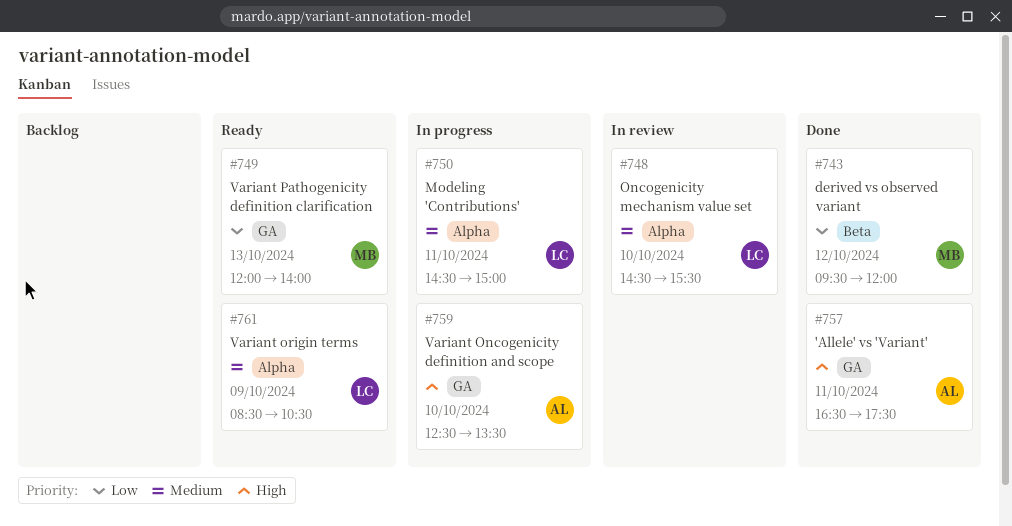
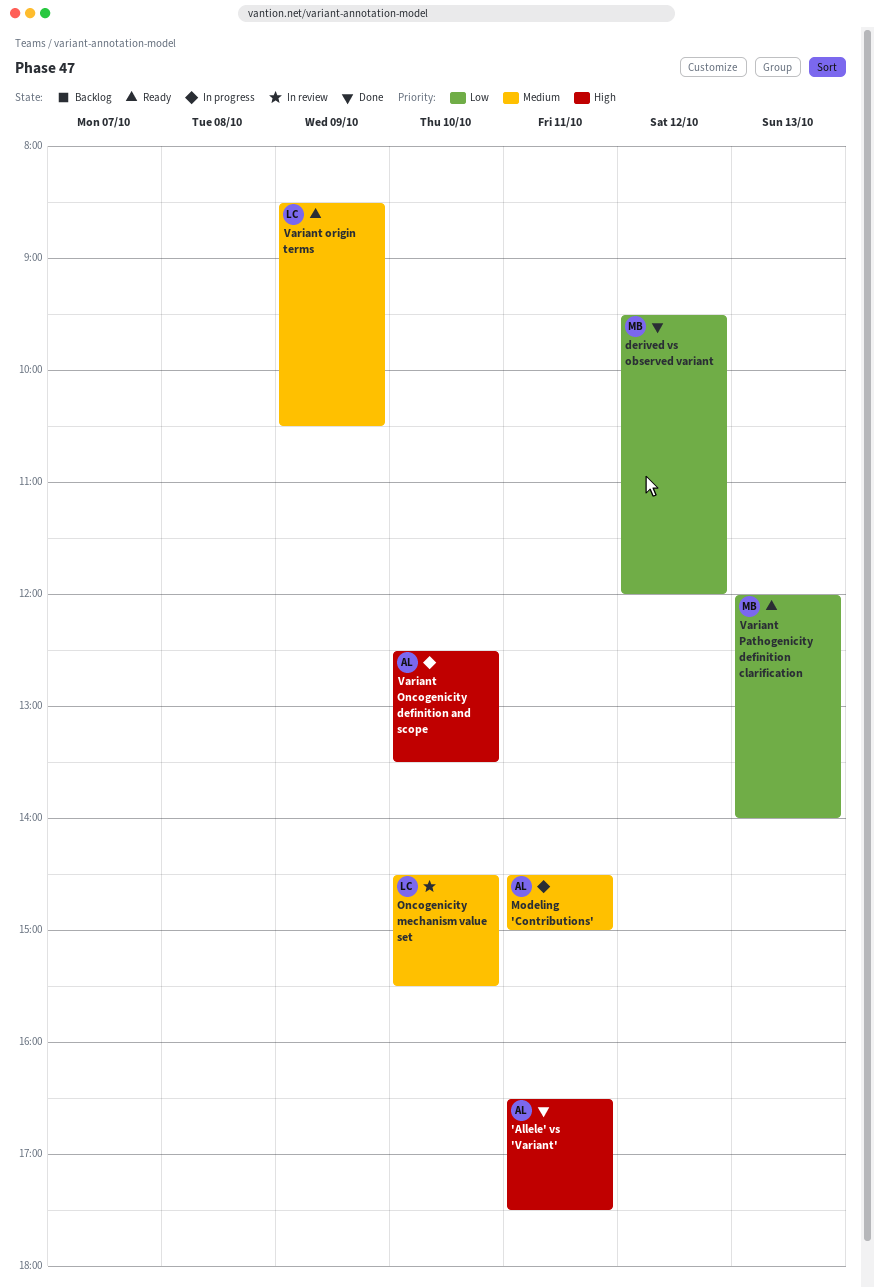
Modeling 'Contributions', owner: LC -> AL

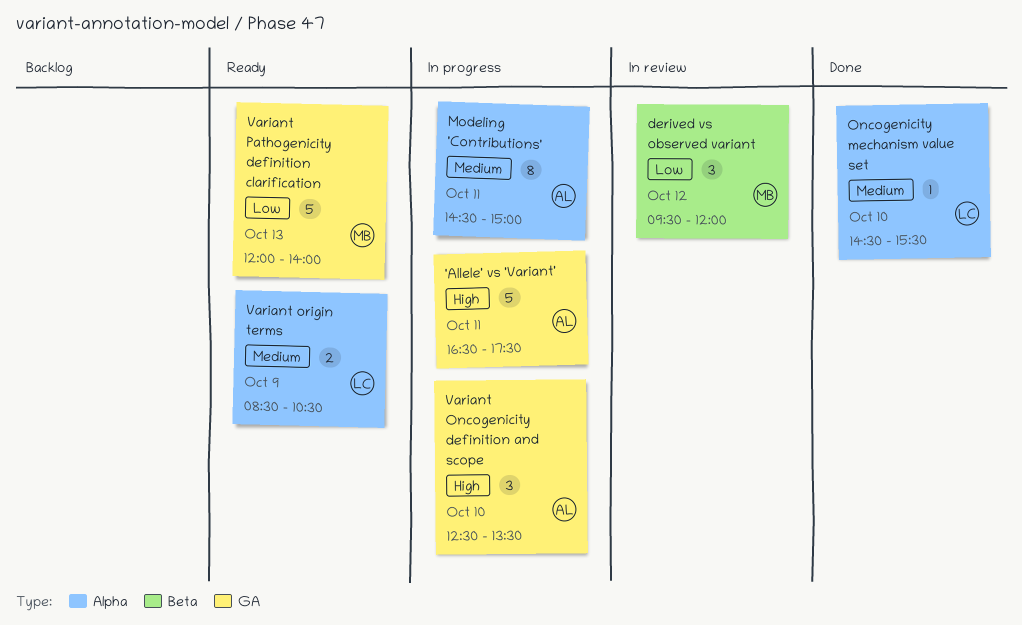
'Allele' vs 'Variant', status: Done -> In progress
derived vs observed variant, status: Done -> In review
Oncogenicity mechanism value set, status: In review -> Done

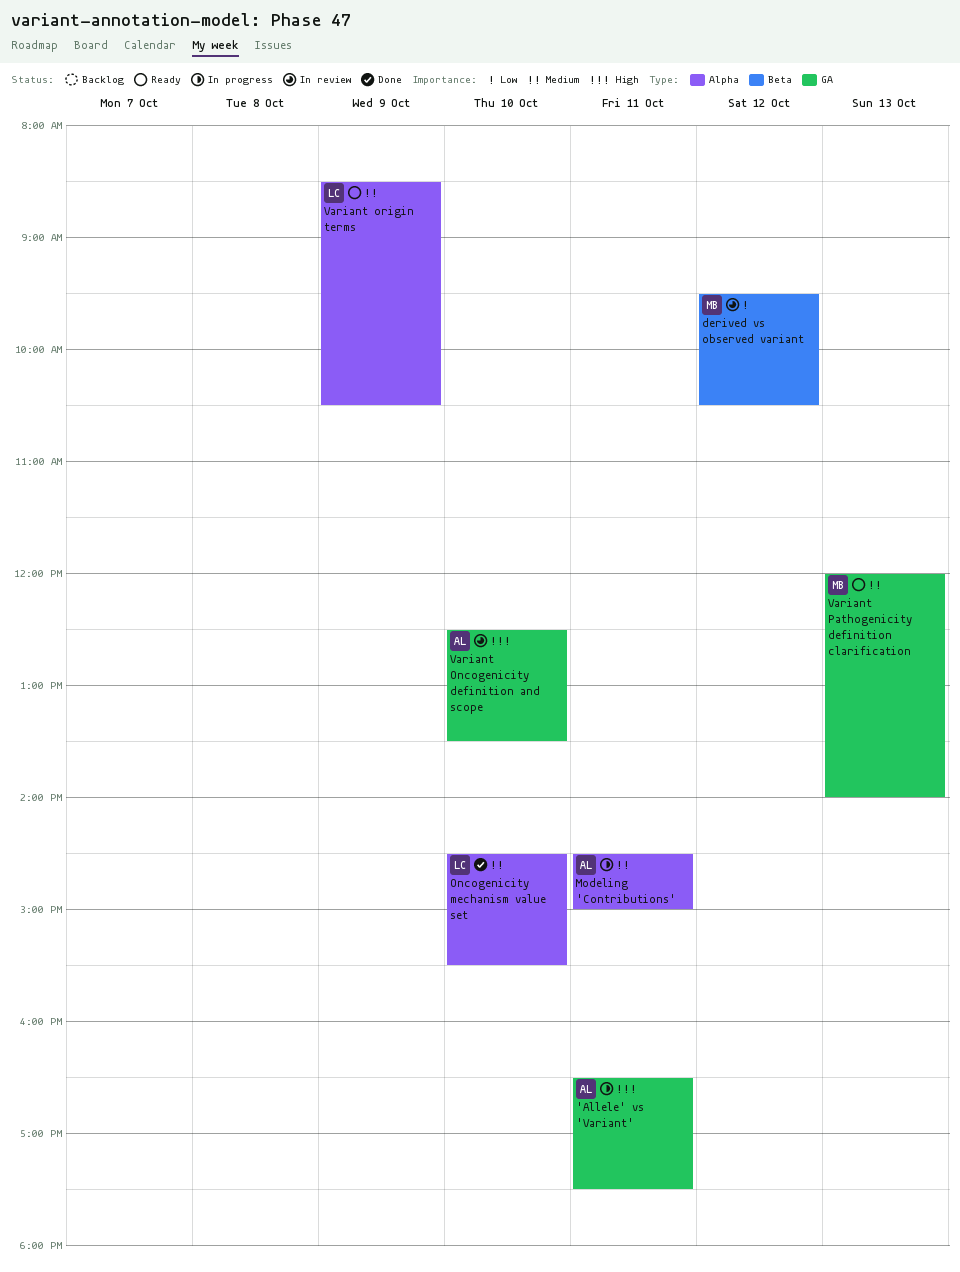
derived vs observed variant, ends: 12:00 -> 10:30
Variant Oncogenicity definition and scope, status: In progress -> In review
Variant Pathogenicity definition clarification, priority: Low -> Medium

